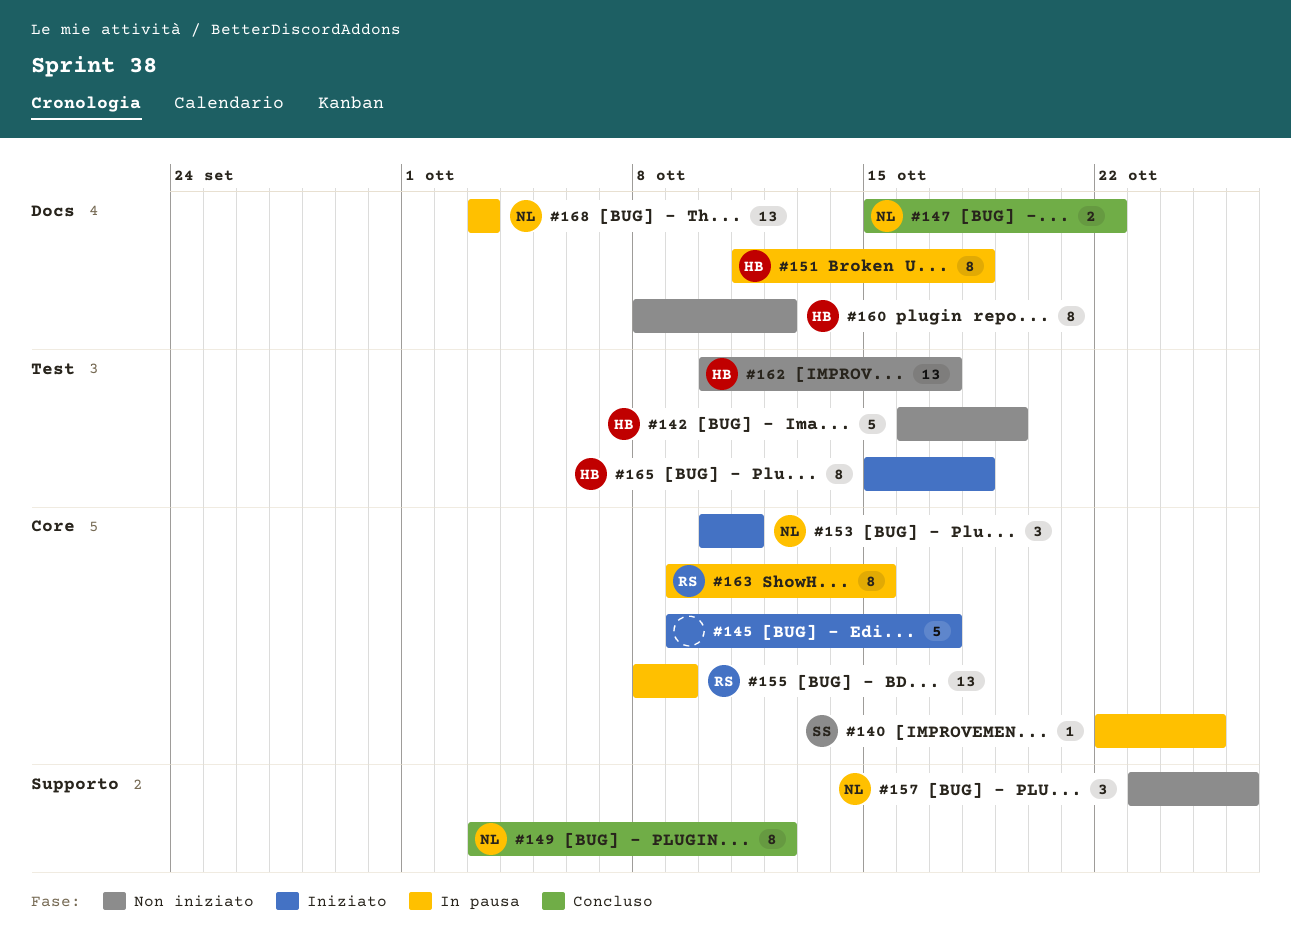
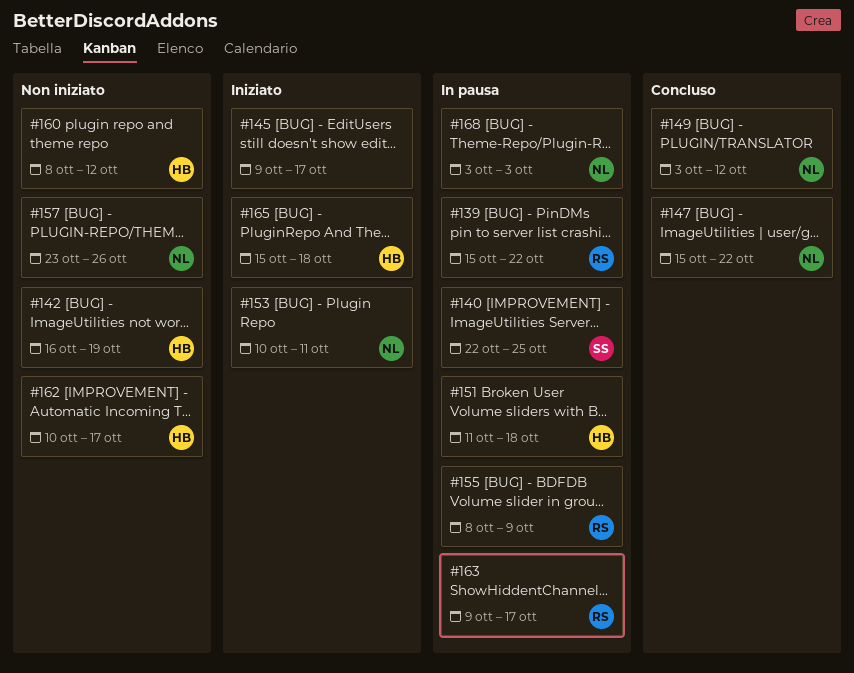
#139: none -> present
#163, due: Oct 15 -> Oct 17

